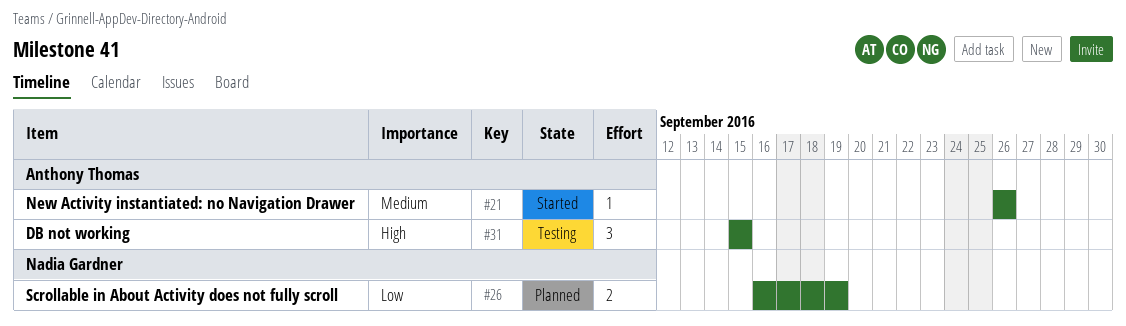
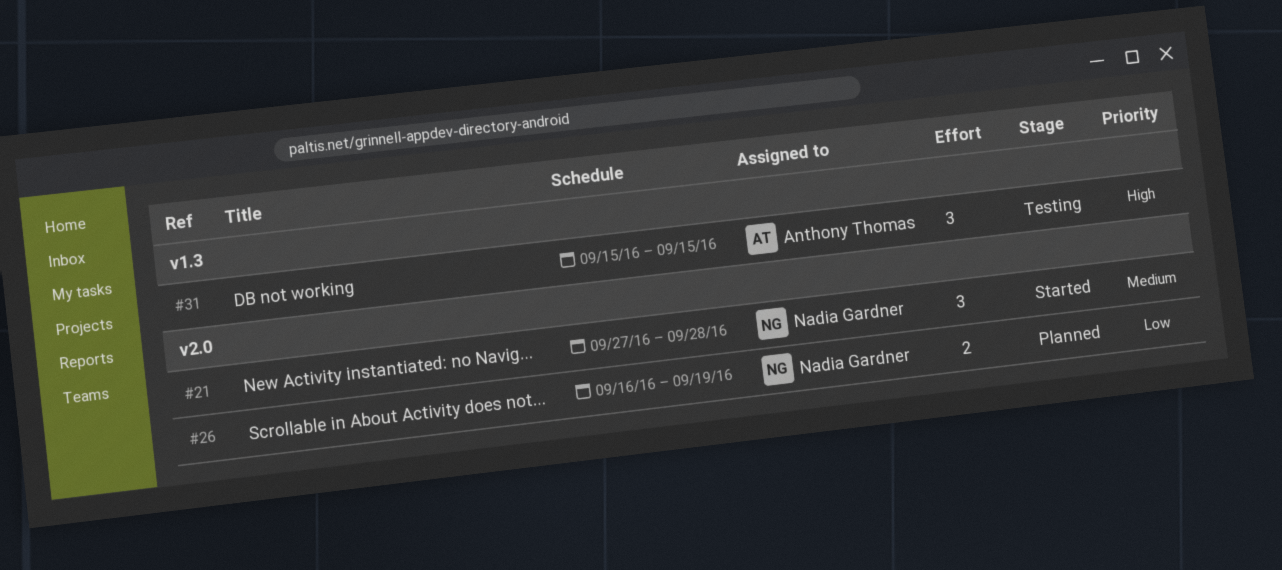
#21, owner: Anthony Thomas -> Nadia Gardner
#21, estimate: 1 -> 3
#21, start: Sep 26 -> Sep 27
#21, due: Sep 26 -> Sep 28

